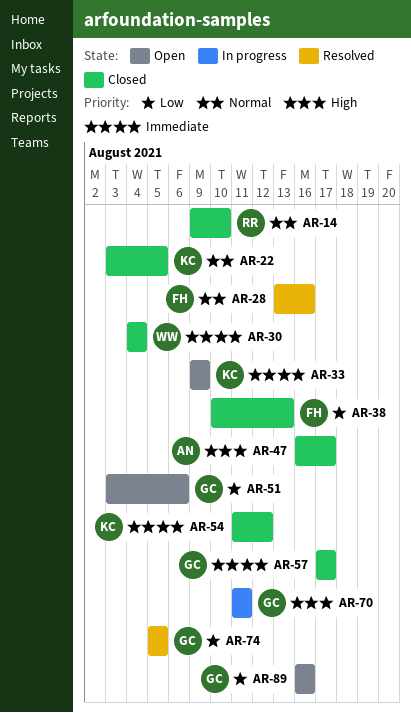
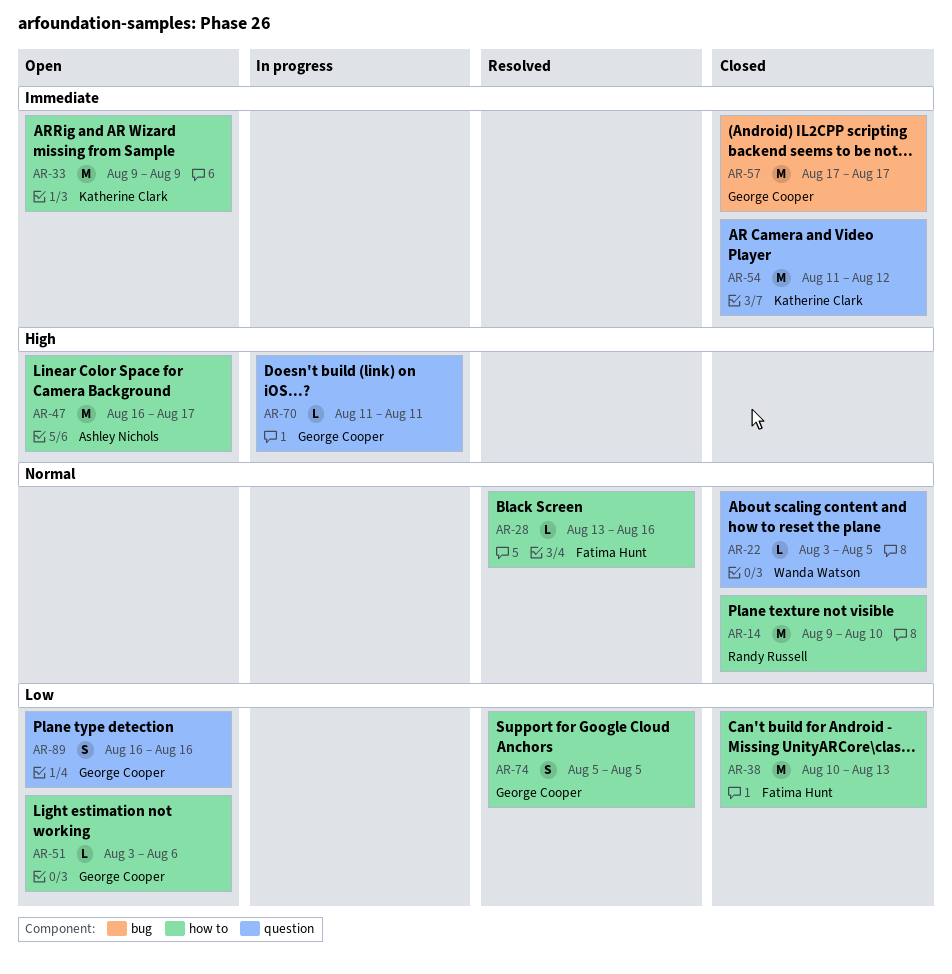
AR-22, owner: Katherine Clark -> Wanda Watson
AR-30: present -> none
AR-47, status: Closed -> Open

